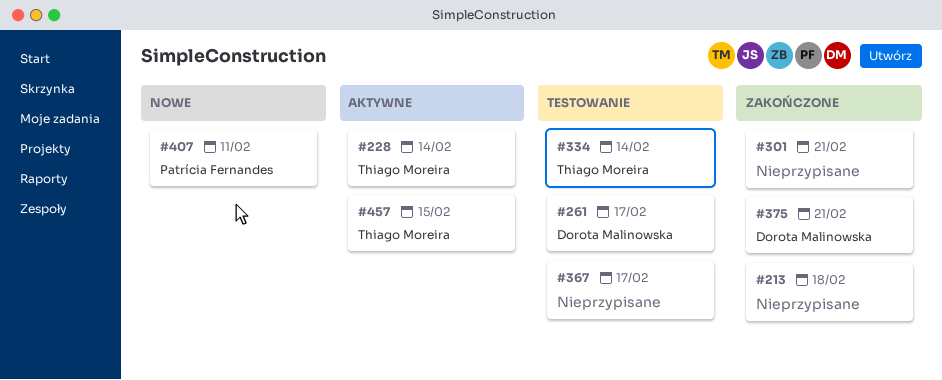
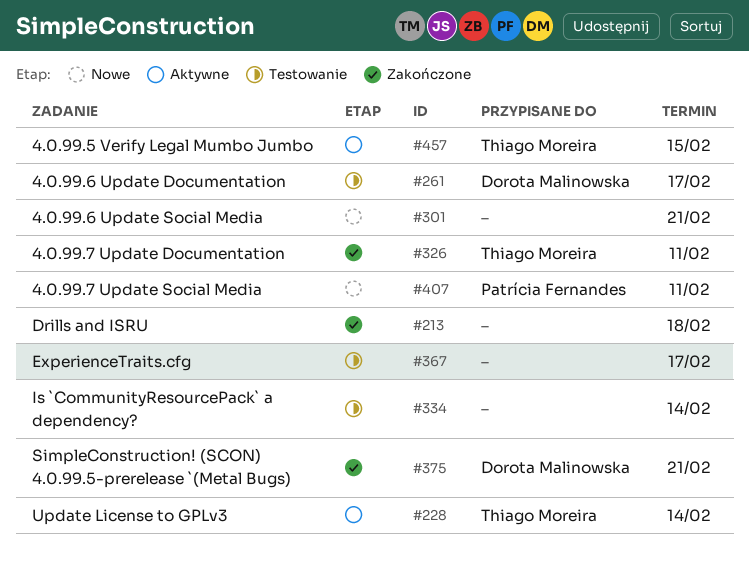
#301, status: Zakończone -> Nowe
#326: none -> present
#334, owner: Thiago Moreira -> none

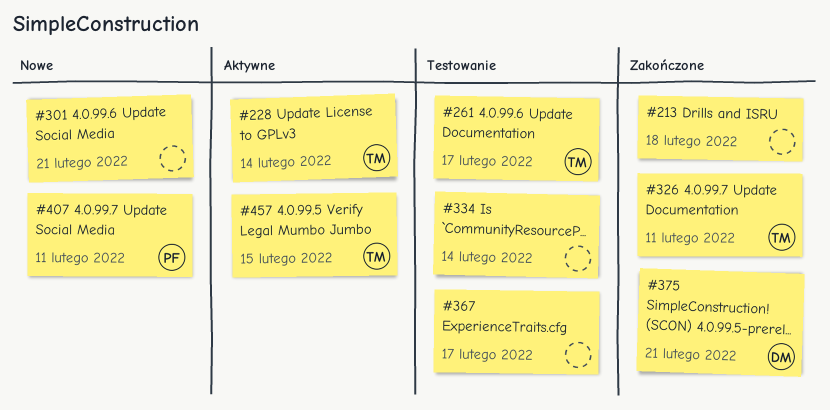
#261, owner: Dorota Malinowska -> Thiago Moreira

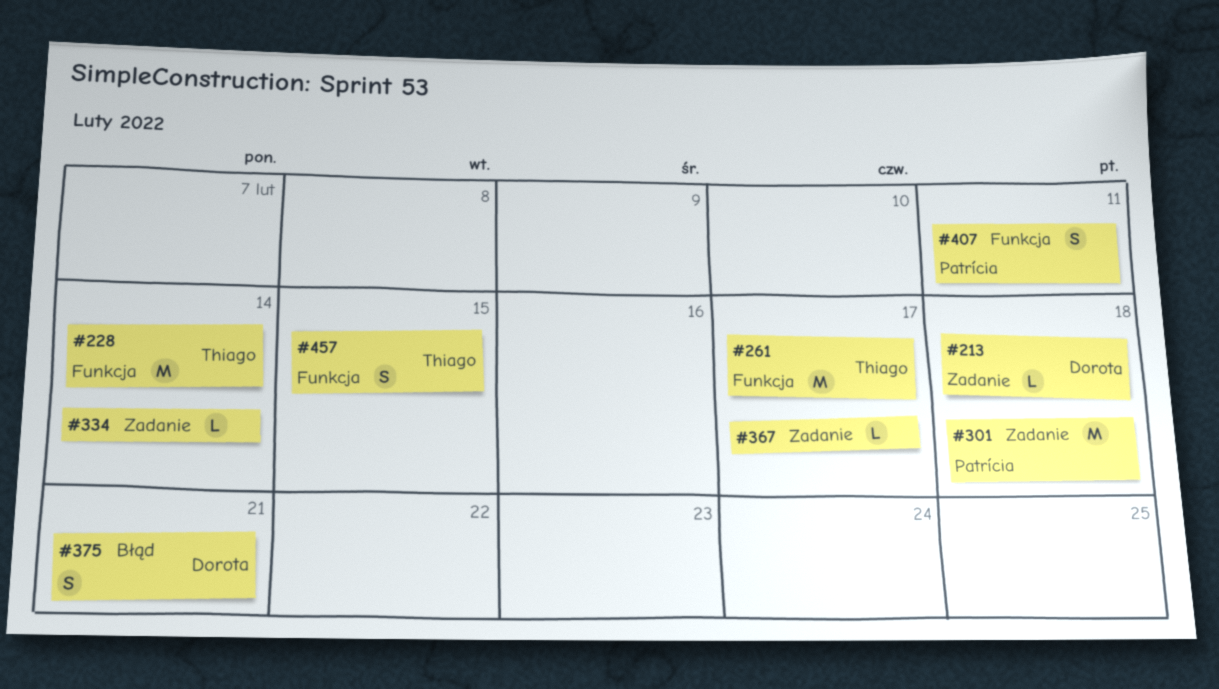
#213, owner: none -> Dorota
#301, owner: none -> Patrícia
#301, due: Feb 21 -> Feb 18
#326: present -> none

